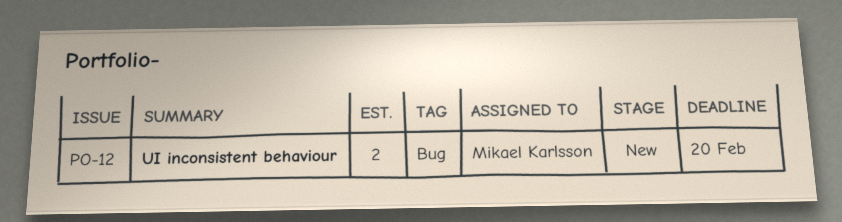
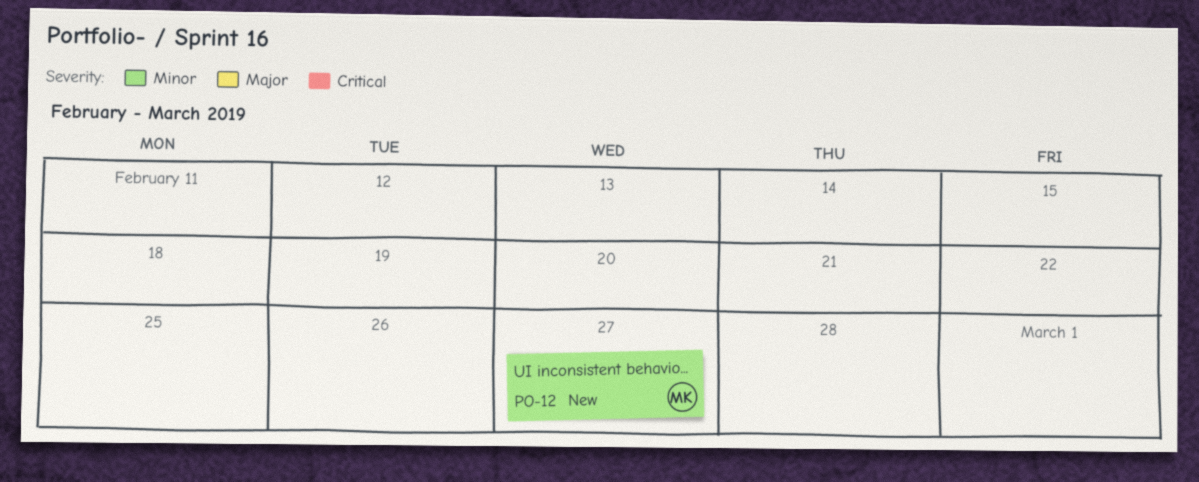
PO-12, due: Feb 20 -> Feb 27

